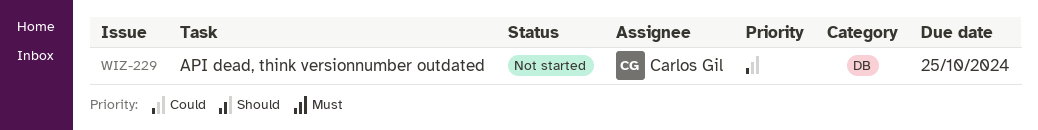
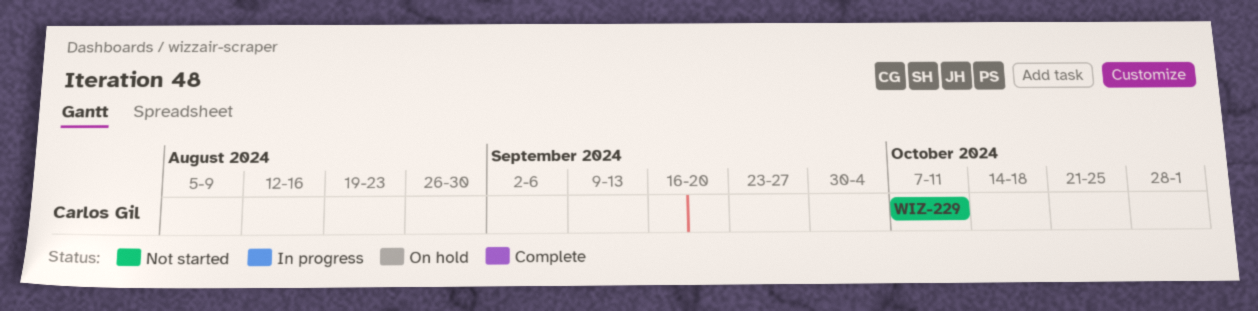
WIZ-229, due: Oct 25 -> Oct 11

